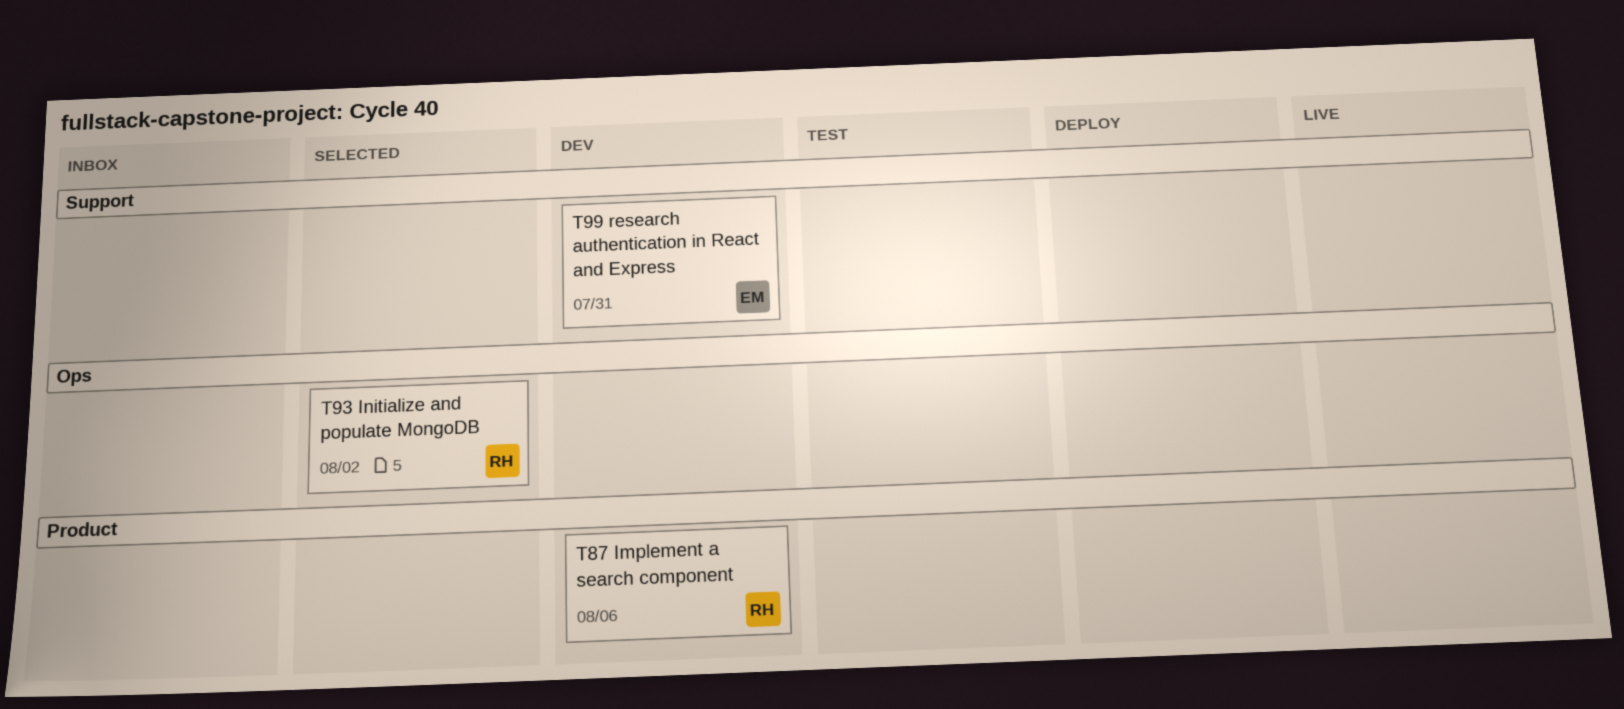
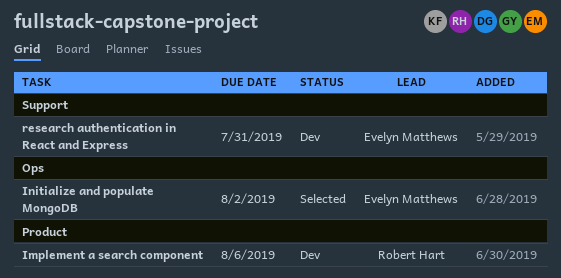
Initialize and populate MongoDB, owner: Robert Hart -> Evelyn Matthews

